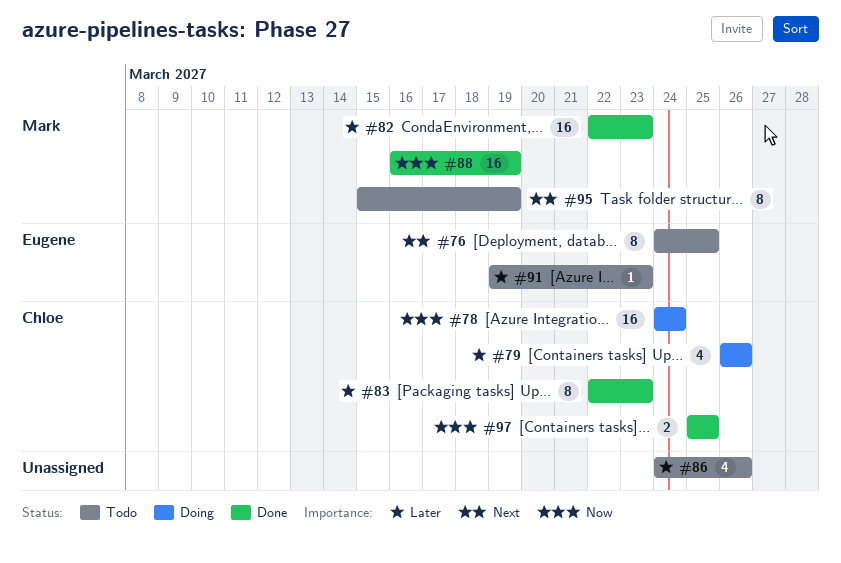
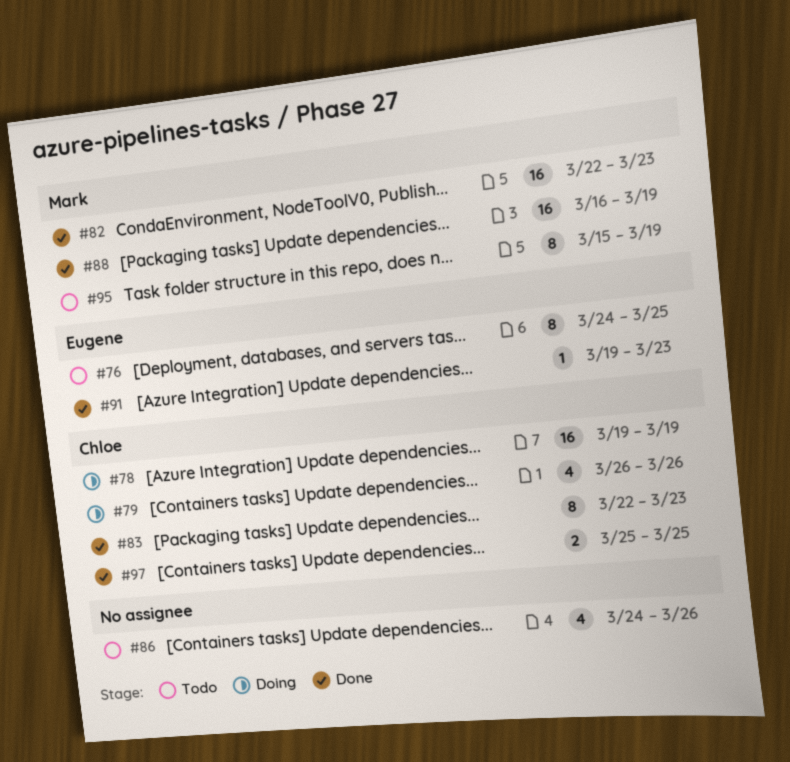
#78, start: Mar 24 -> Mar 19
#78, due: Mar 24 -> Mar 19
#91, status: Todo -> Done

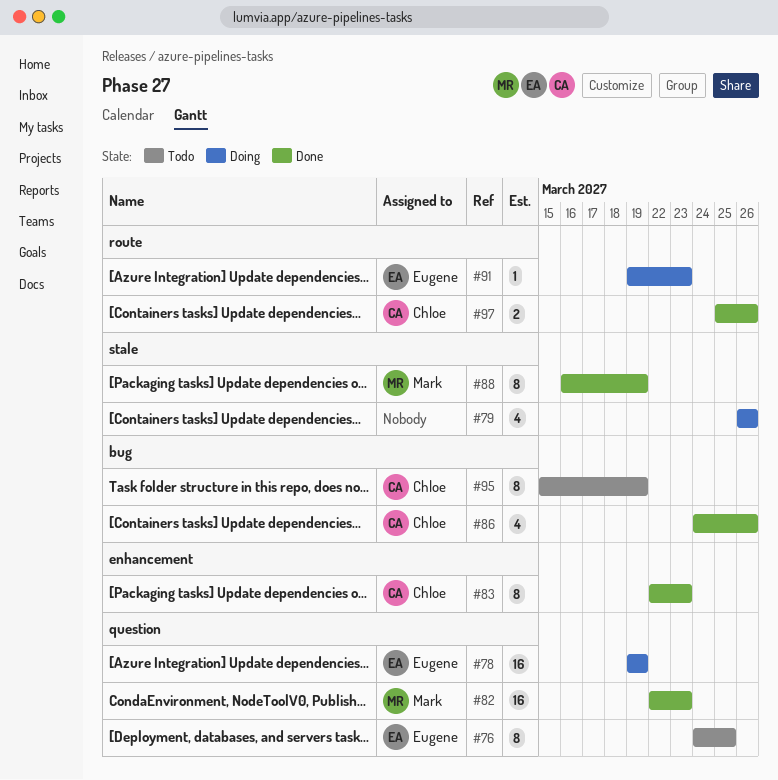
#78, owner: Chloe -> Eugene
#79, owner: Chloe -> none
#86, status: Todo -> Done
#86, owner: none -> Chloe
#88, estimate: 16 -> 8
#91, status: Done -> Doing
#95, owner: Mark -> Chloe
#97, due: Mar 25 -> Mar 26

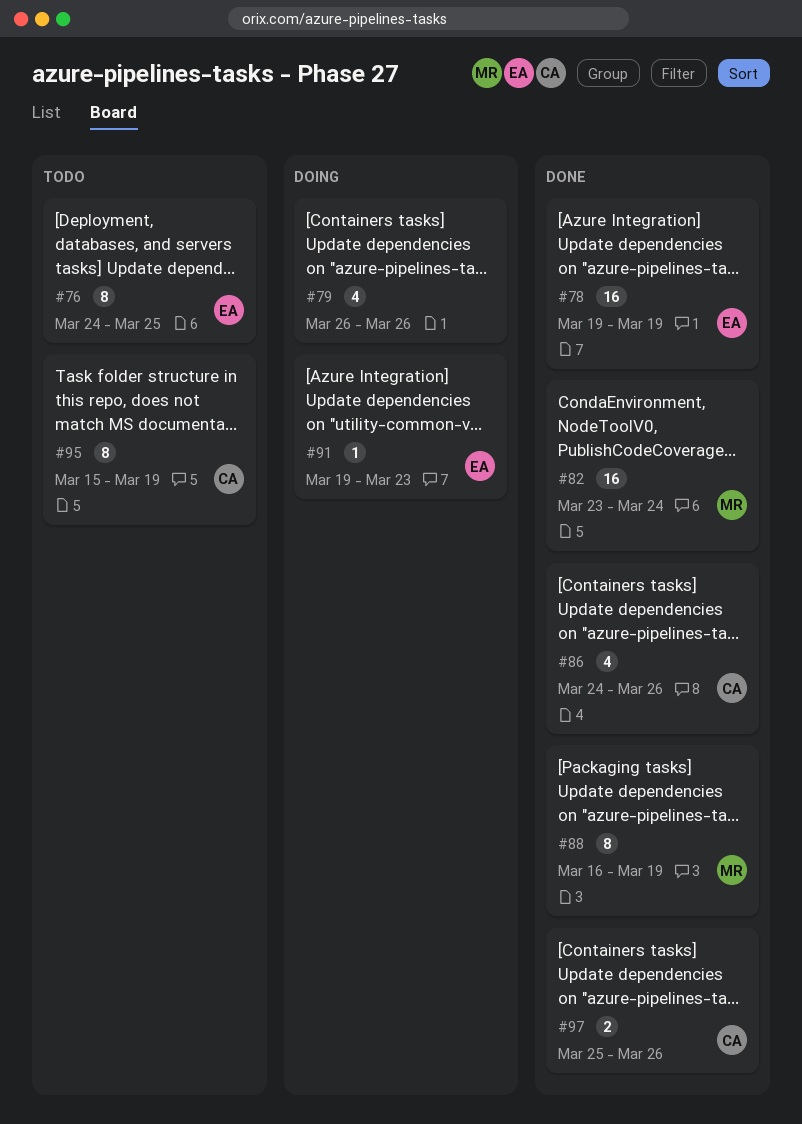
#78, status: Doing -> Done
#82, start: Mar 22 -> Mar 23
#82, due: Mar 23 -> Mar 24
#83: present -> none

